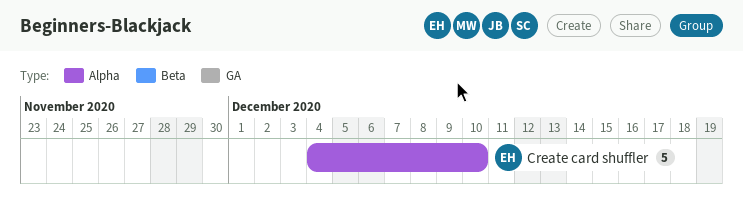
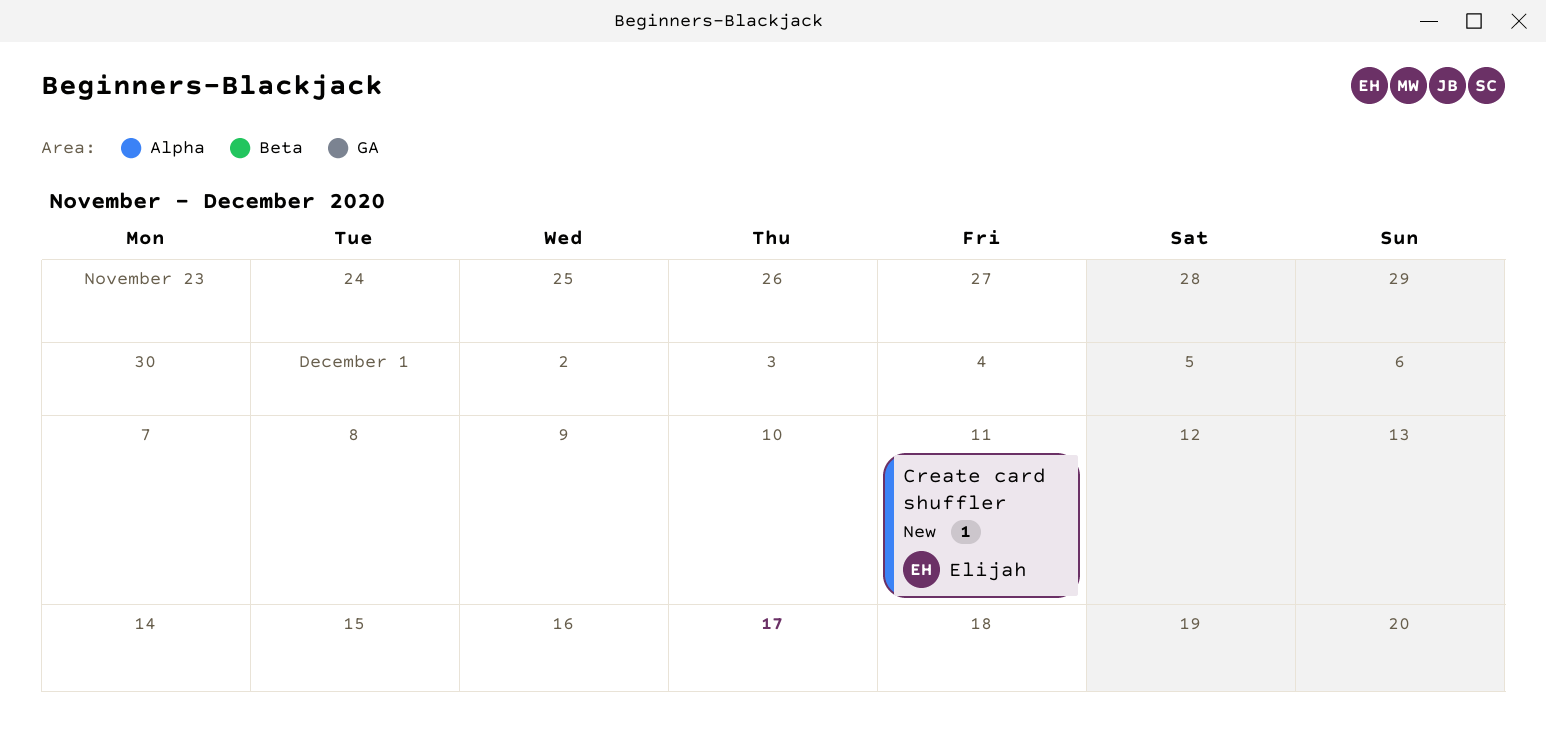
Create card shuffler, estimate: 5 -> 1
Create card shuffler, due: Dec 10 -> Dec 11

